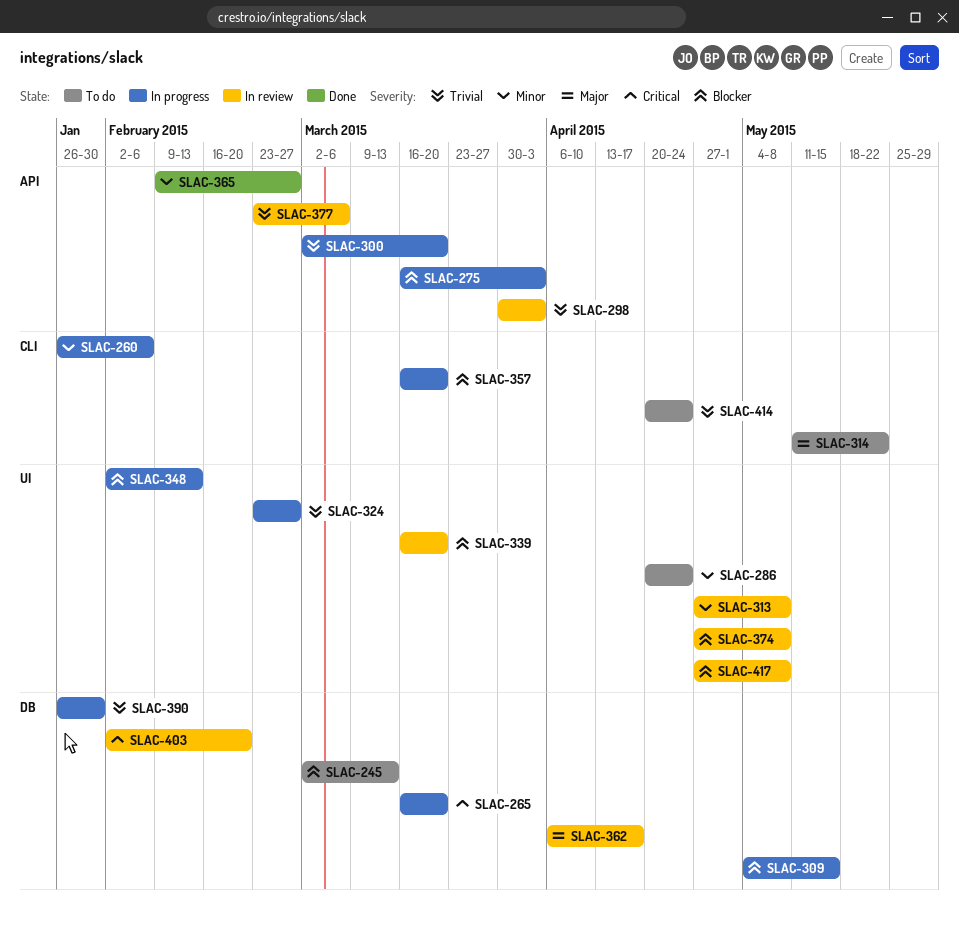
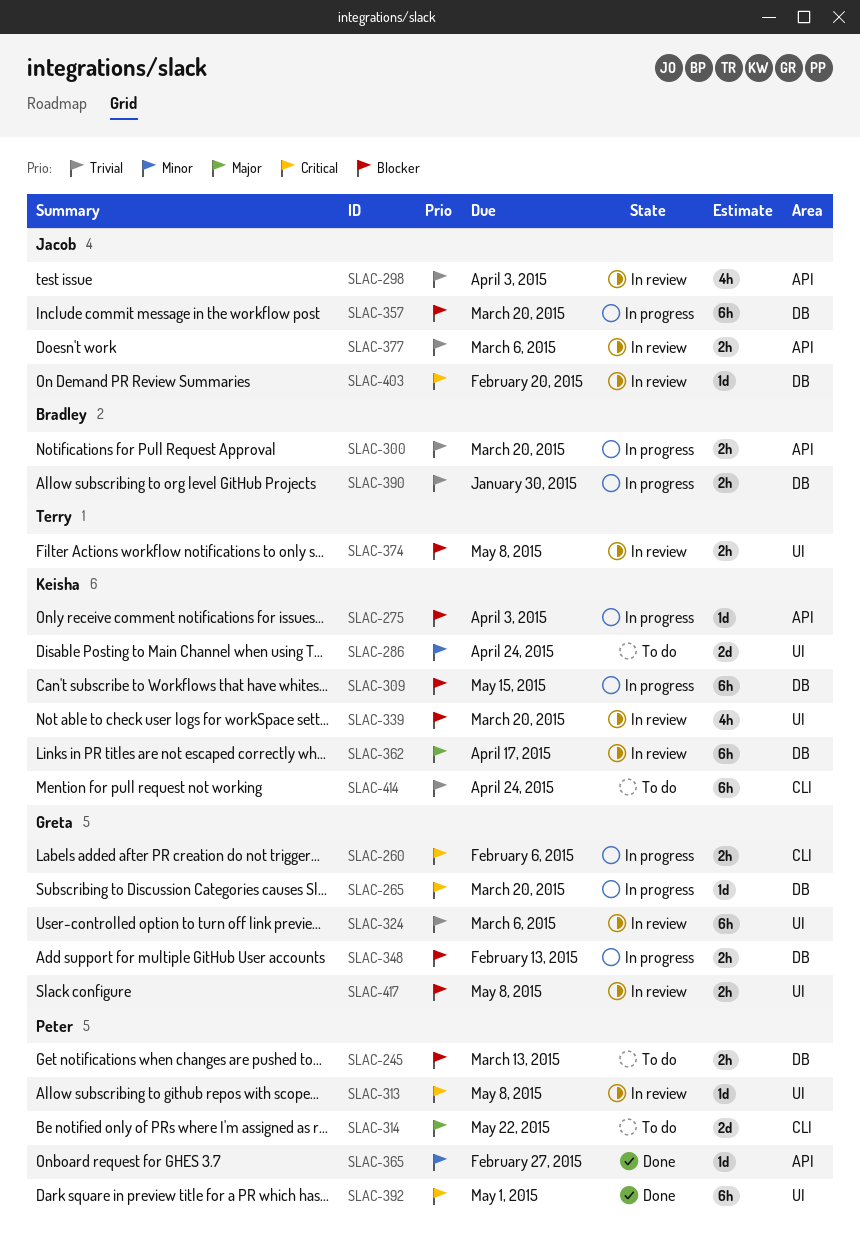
SLAC-260, priority: Minor -> Critical
SLAC-313, priority: Minor -> Critical
SLAC-324, status: In progress -> In review
SLAC-324, due: Feb 27 -> Mar 6
SLAC-348, label: UI -> DB
SLAC-357, label: CLI -> DB
SLAC-392: none -> present

